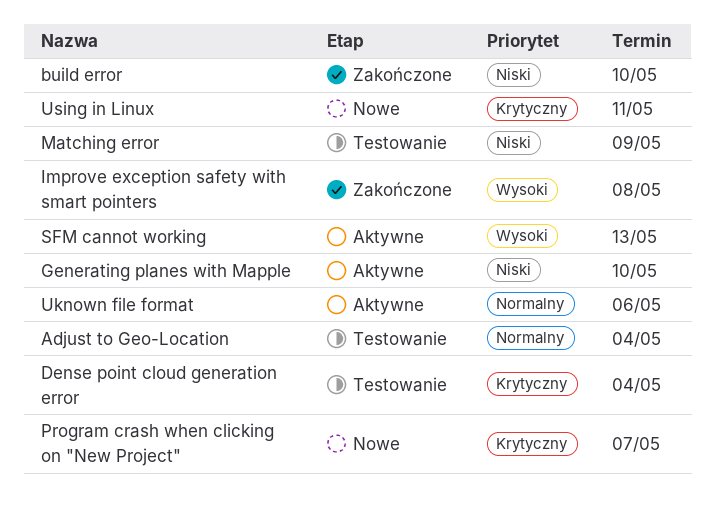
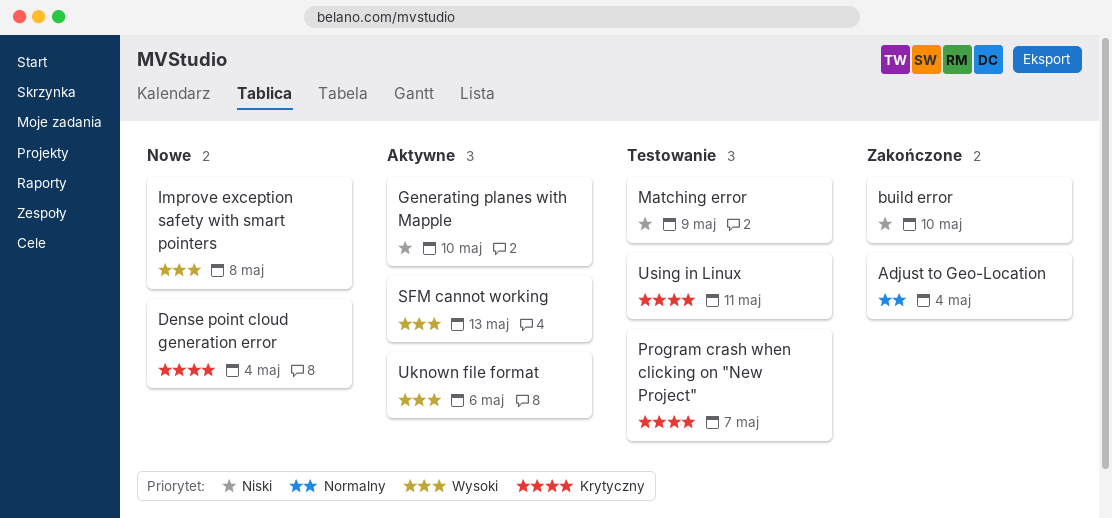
Adjust to Geo-Location, status: Testowanie -> Zakończone
Dense point cloud generation error, status: Testowanie -> Nowe
Improve exception safety with smart pointers, status: Zakończone -> Nowe
Program crash when clicking on "New Project", status: Nowe -> Testowanie
Uknown file format, priority: Normalny -> Wysoki
Using in Linux, status: Nowe -> Testowanie

